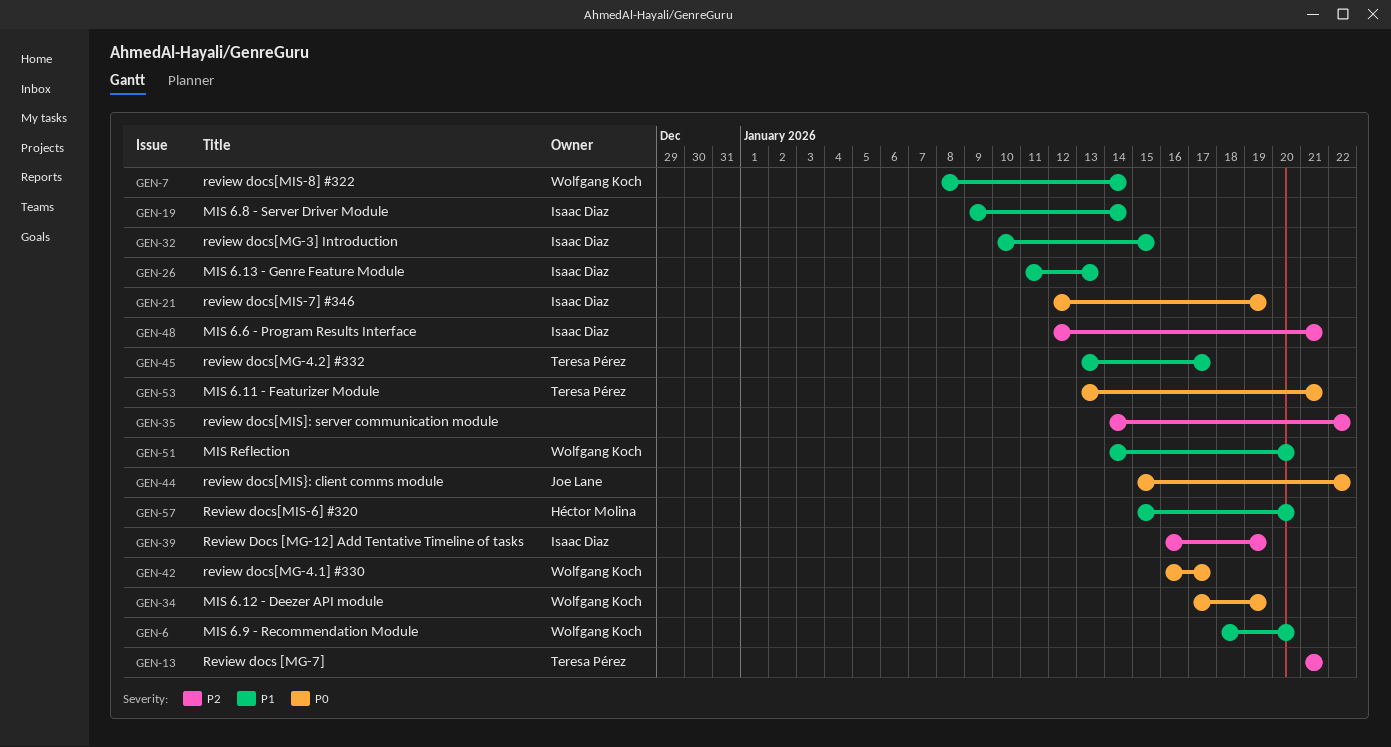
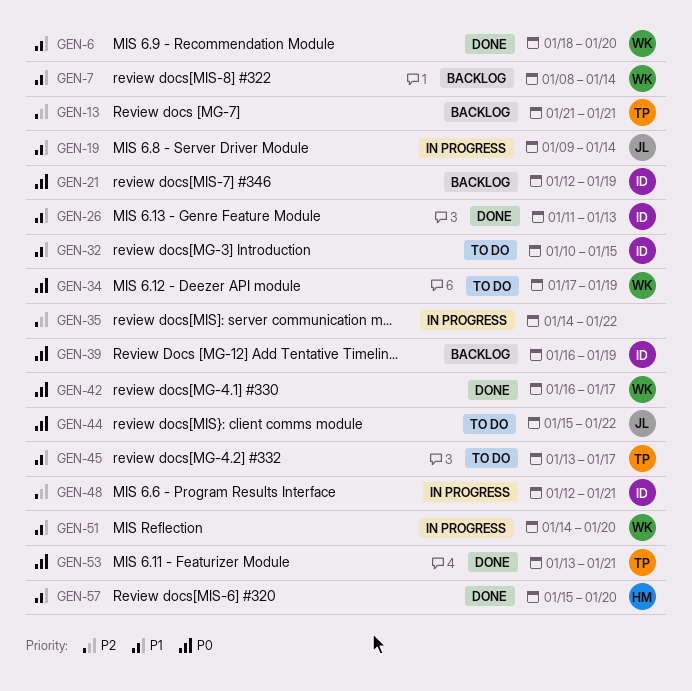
GEN-19, owner: Isaac Diaz -> Joe Lane
GEN-39, priority: P2 -> P0

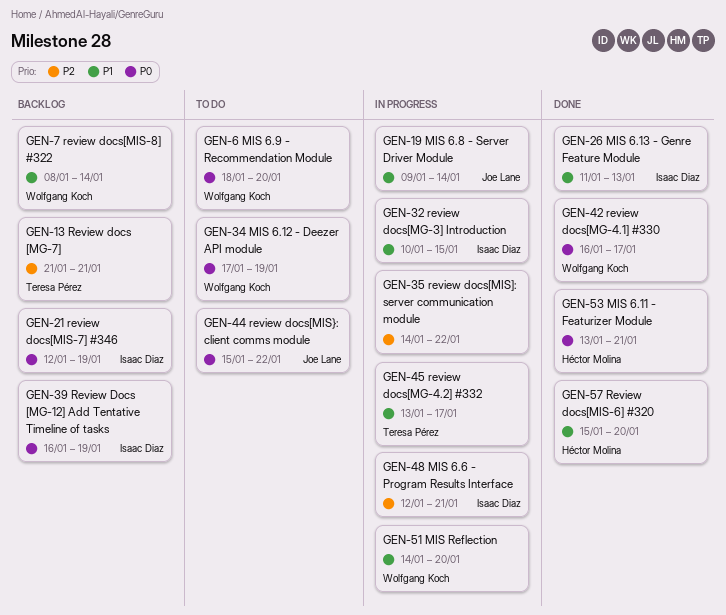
GEN-6, status: Done -> To do
GEN-6, priority: P1 -> P0
GEN-32, status: To do -> In progress
GEN-45, status: To do -> In progress
GEN-53, owner: Teresa Pérez -> Héctor Molina

